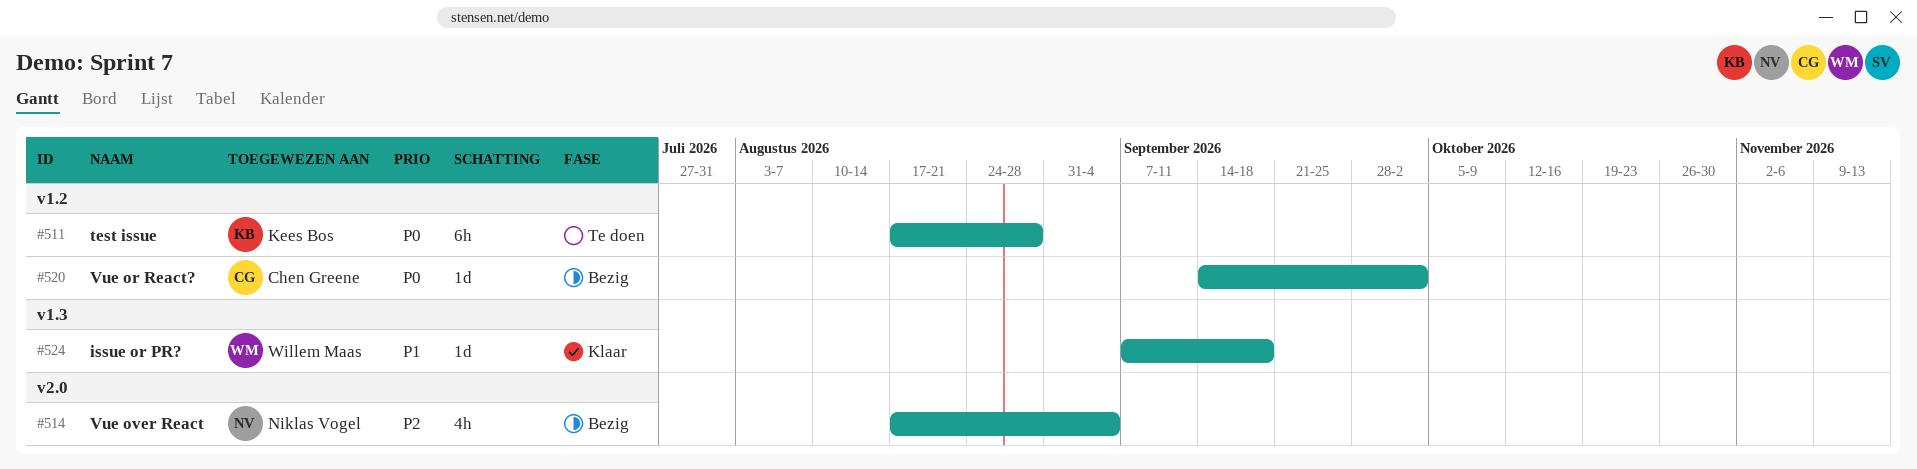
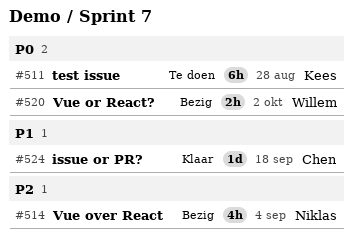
#520, owner: Chen Greene -> Willem Maas
#520, estimate: 1d -> 2h
#524, owner: Willem Maas -> Chen Greene

